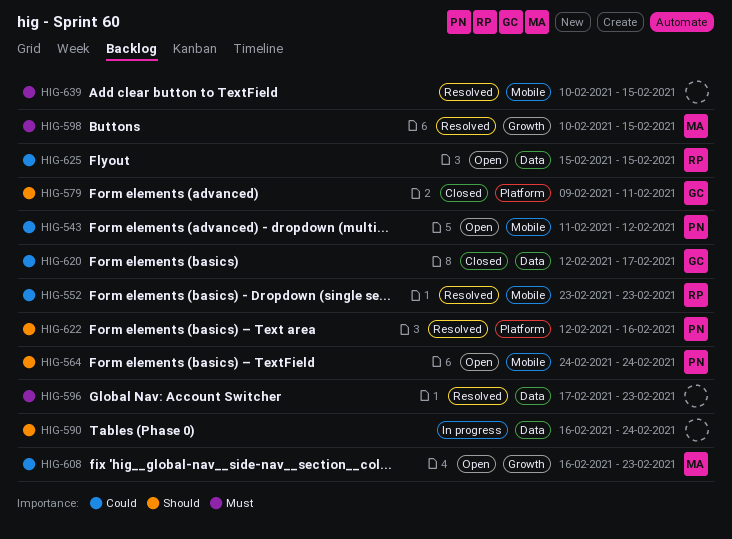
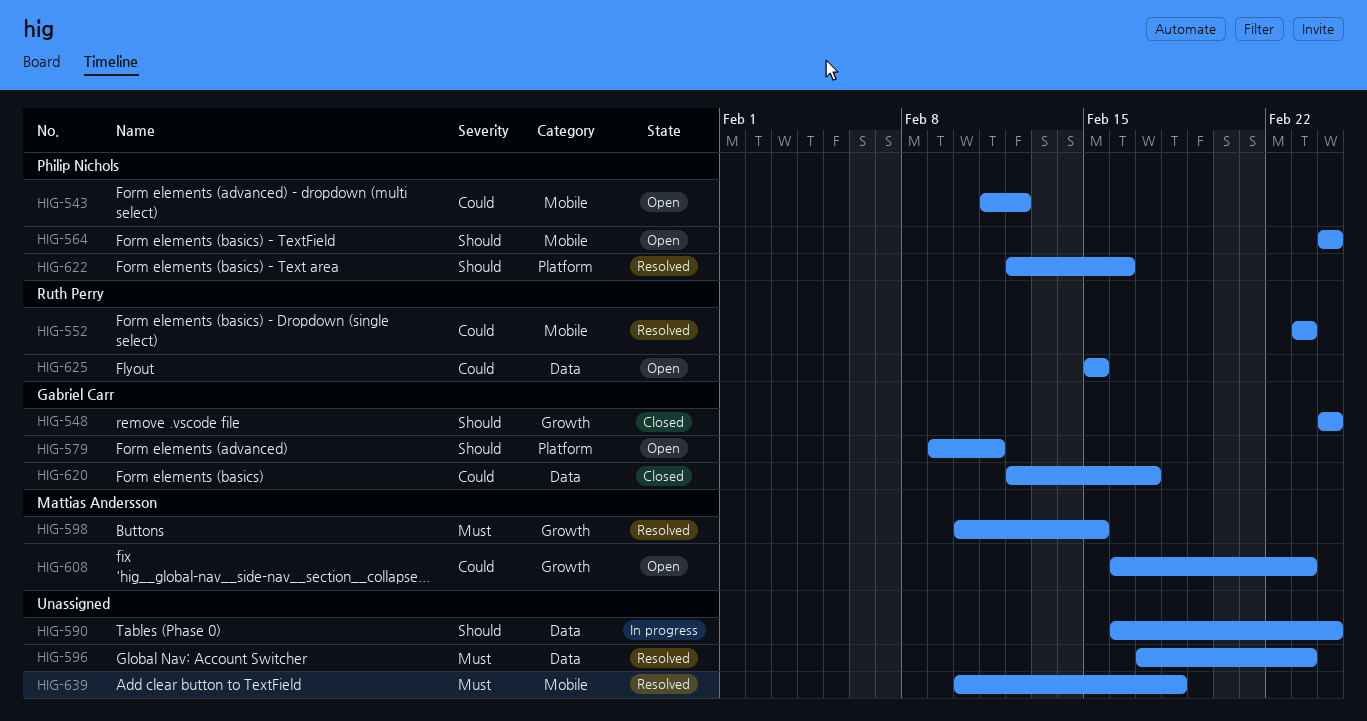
HIG-548: none -> present
HIG-579, status: Closed -> Open
HIG-639, due: Feb 15 -> Feb 18

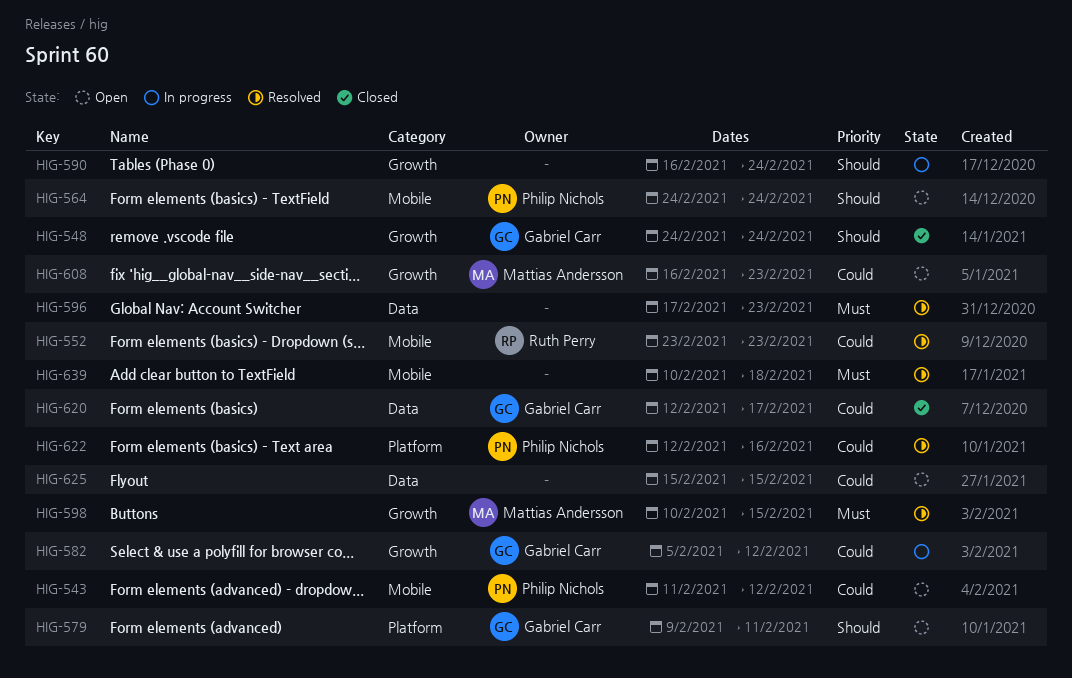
HIG-582: none -> present
HIG-590, label: Data -> Growth
HIG-622, priority: Should -> Could
HIG-625, owner: Ruth Perry -> none

